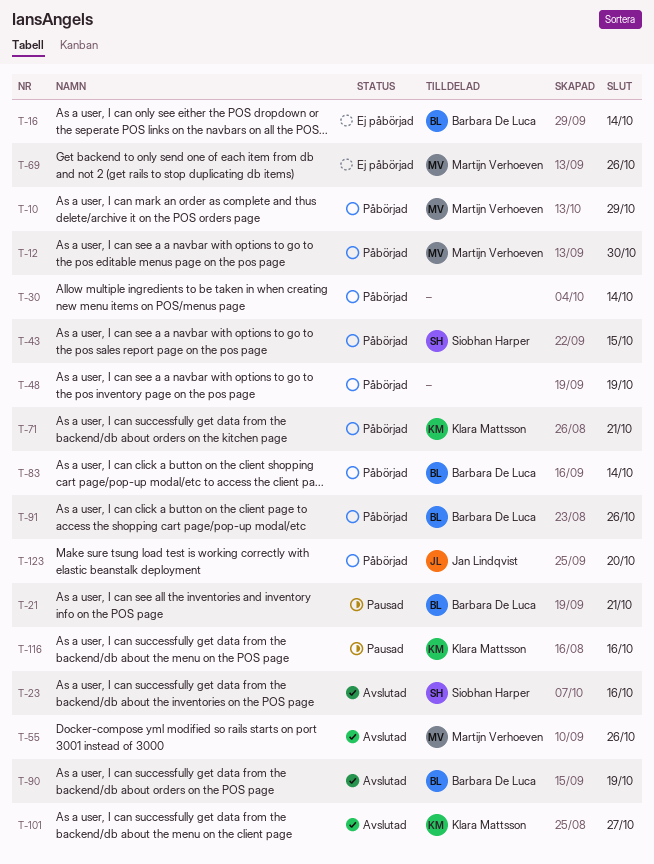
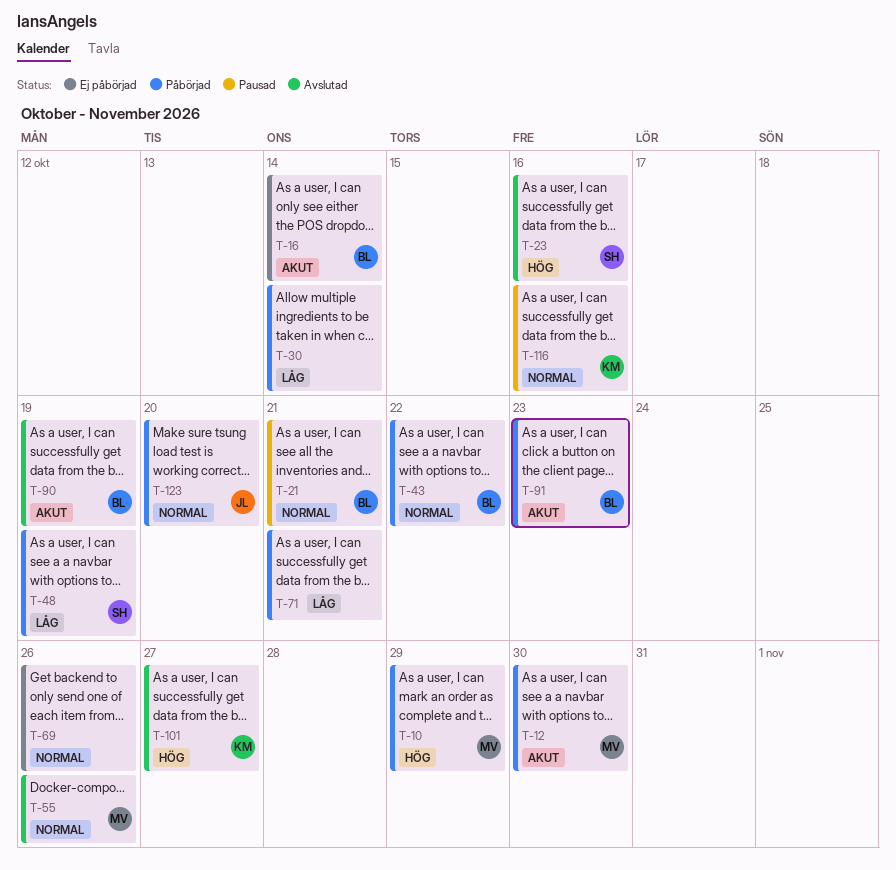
T-43, owner: Siobhan Harper -> Barbara De Luca
T-43, due: Oct 15 -> Oct 22
T-48, owner: none -> Siobhan Harper
T-69, owner: Martijn Verhoeven -> none
T-71, owner: Klara Mattsson -> none
T-83: present -> none
T-91, due: Oct 26 -> Oct 23

